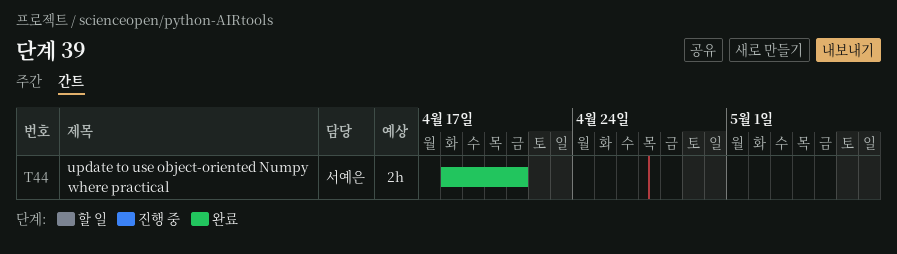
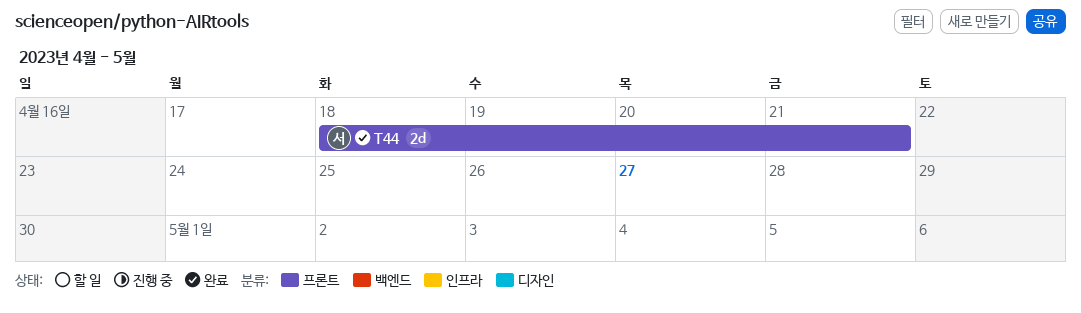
T44, estimate: 2h -> 2d

